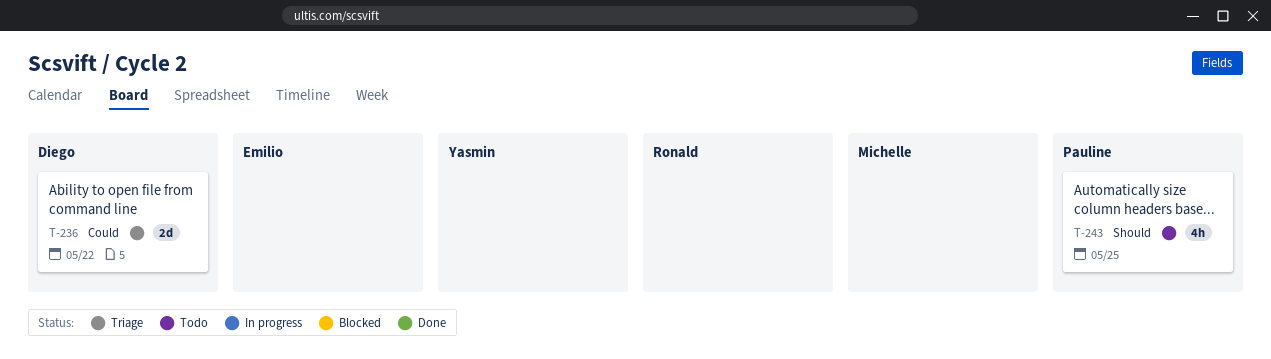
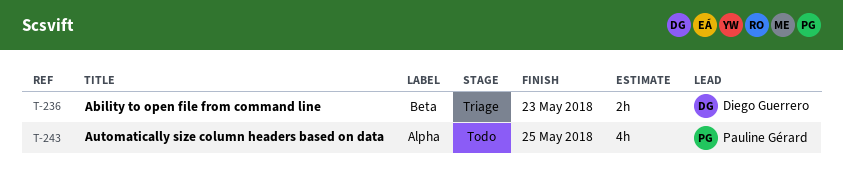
T-236, estimate: 2d -> 2h
T-236, due: May 22 -> May 23

